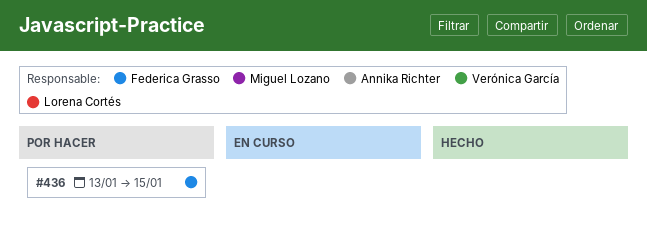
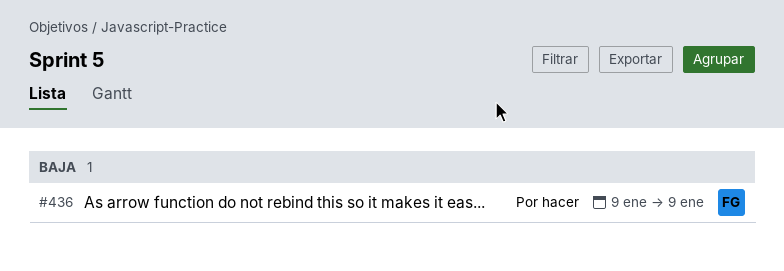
#436, start: Jan 13 -> Jan 9
#436, due: Jan 15 -> Jan 9

